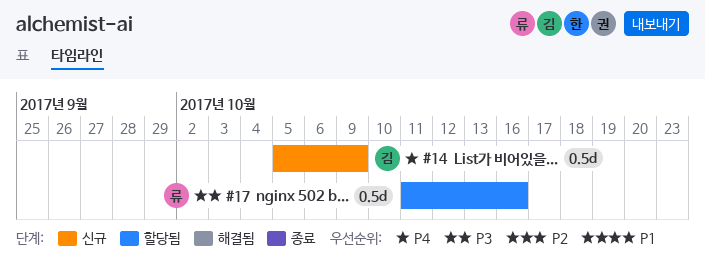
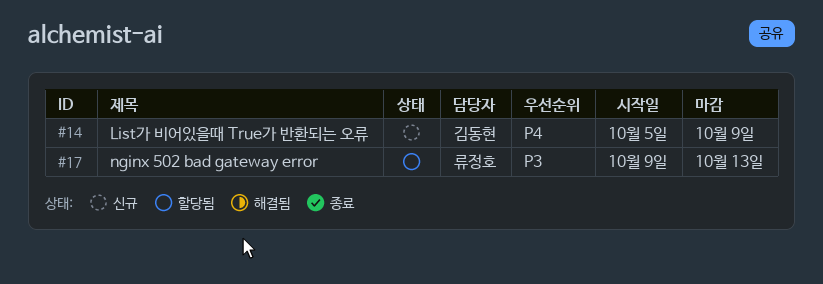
#17, start: Oct 11 -> Oct 9
#17, due: Oct 16 -> Oct 13

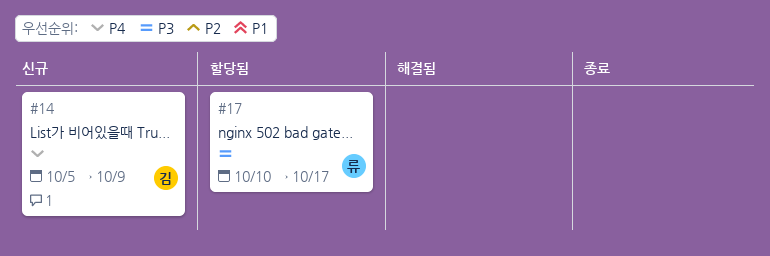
#17, start: Oct 9 -> Oct 10
#17, due: Oct 13 -> Oct 17

